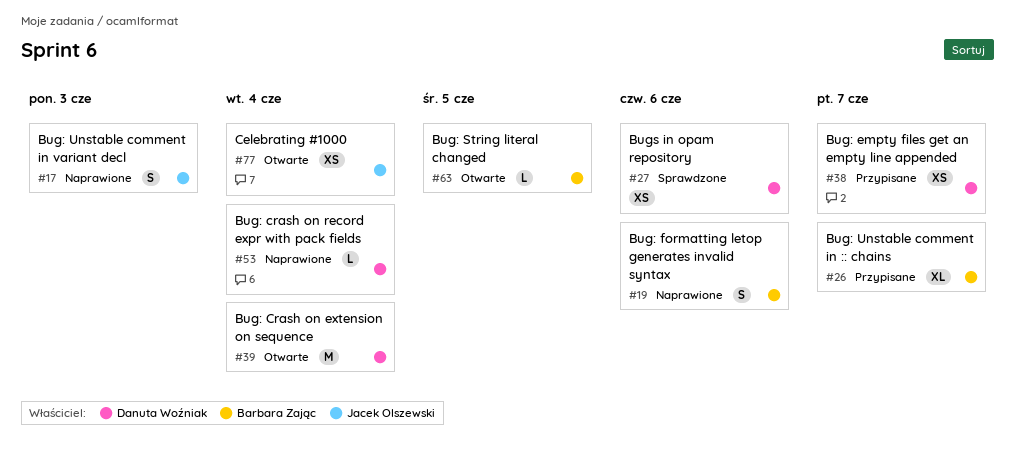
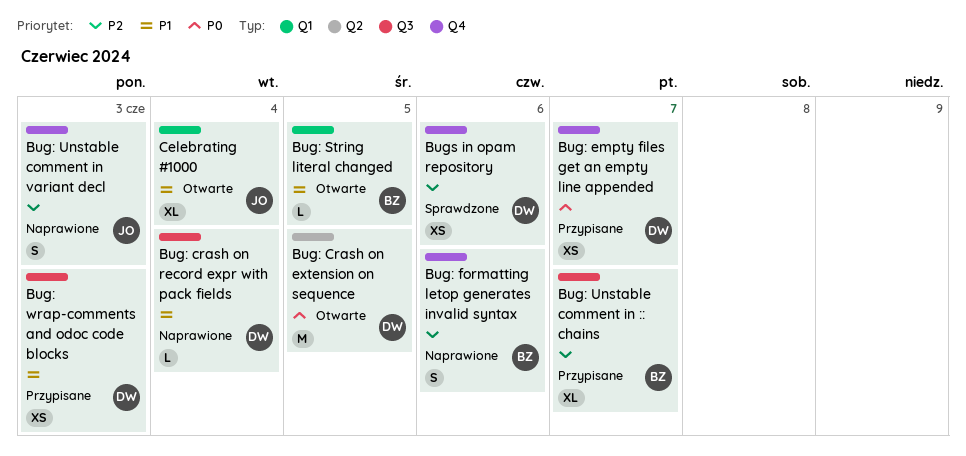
Bug: Crash on extension on sequence, due: Jun 4 -> Jun 5
Bug: wrap-comments and odoc code blocks: none -> present
Celebrating #1000, estimate: XS -> XL

